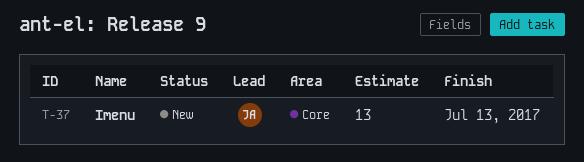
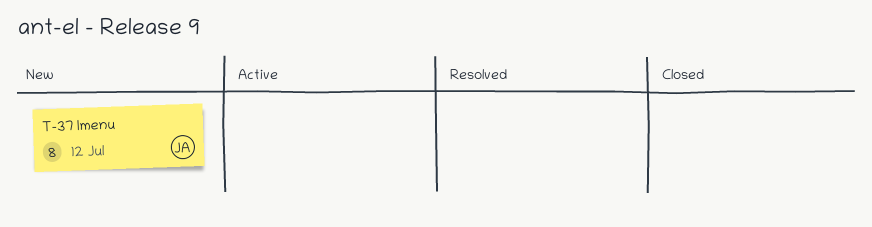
T-37, estimate: 13 -> 8
T-37, due: Jul 13 -> Jul 12

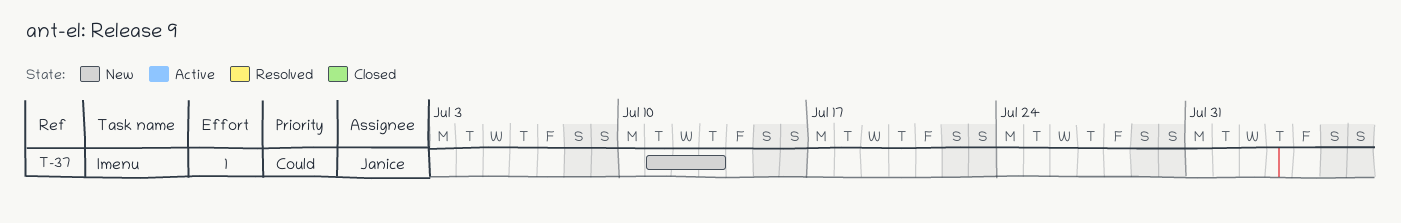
T-37, estimate: 8 -> 1
T-37, due: Jul 12 -> Jul 13

